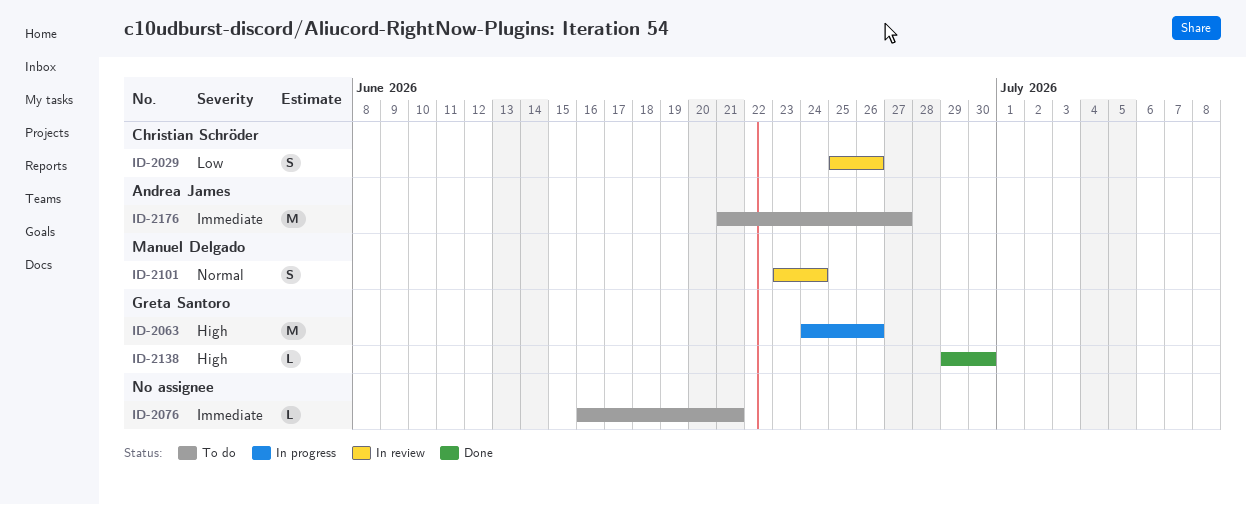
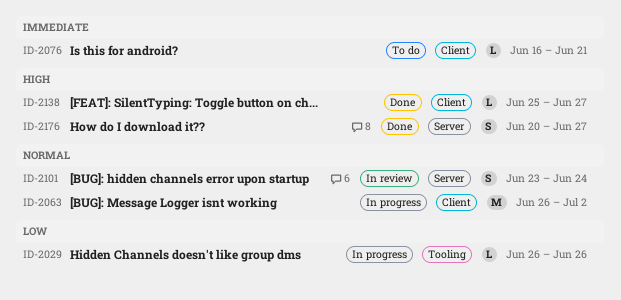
ID-2029, status: In review -> In progress
ID-2029, estimate: S -> L
ID-2029, start: Jun 25 -> Jun 26
ID-2063, priority: High -> Normal
ID-2063, start: Jun 24 -> Jun 26
ID-2063, due: Jun 26 -> Jul 2
ID-2138, start: Jun 29 -> Jun 25
ID-2138, due: Jun 30 -> Jun 27
ID-2176, status: To do -> Done
ID-2176, priority: Immediate -> High
ID-2176, estimate: M -> S
ID-2176, start: Jun 21 -> Jun 20

